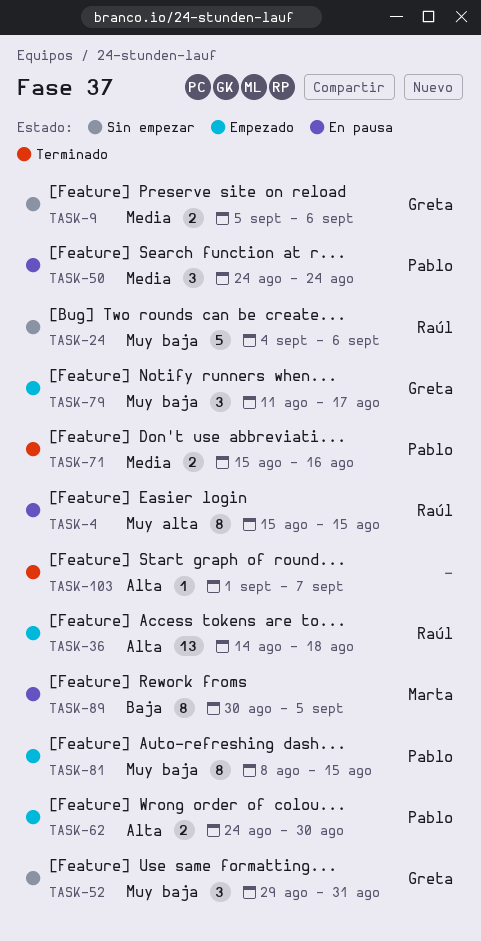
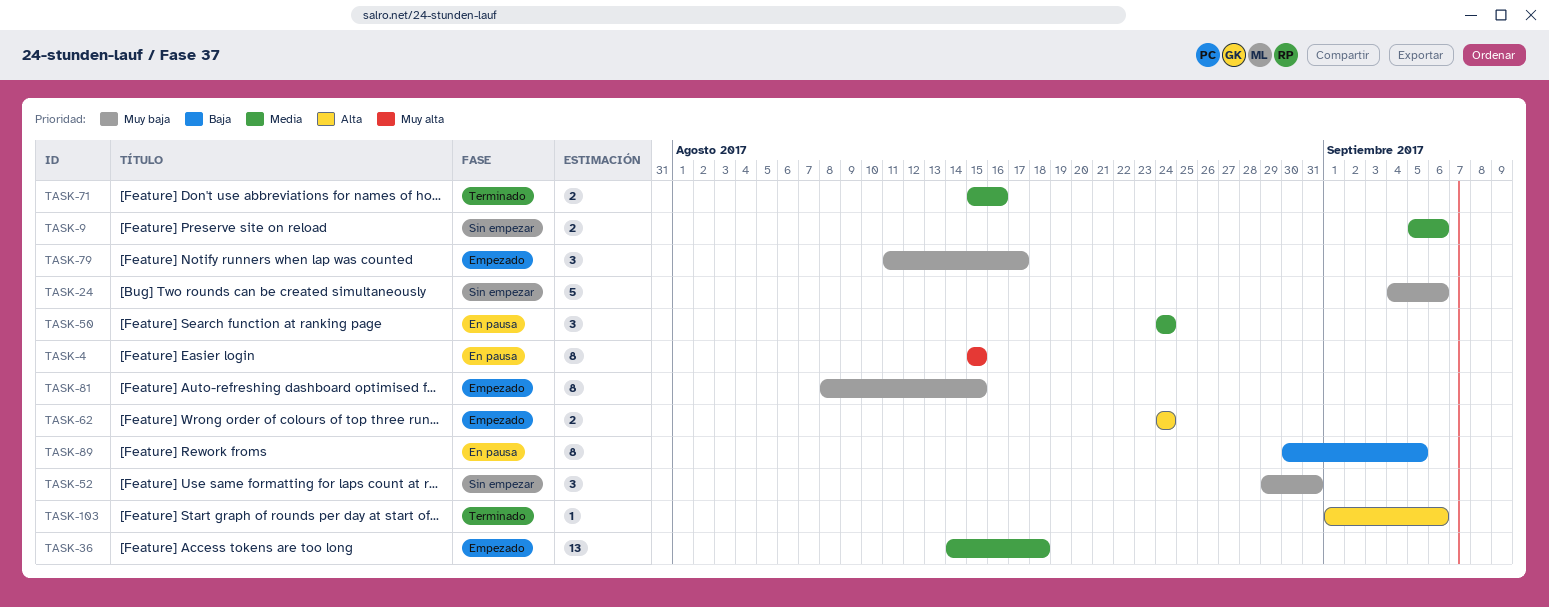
TASK-36, priority: Alta -> Media
TASK-62, due: Aug 30 -> Aug 24
TASK-103, due: Sep 7 -> Sep 6

